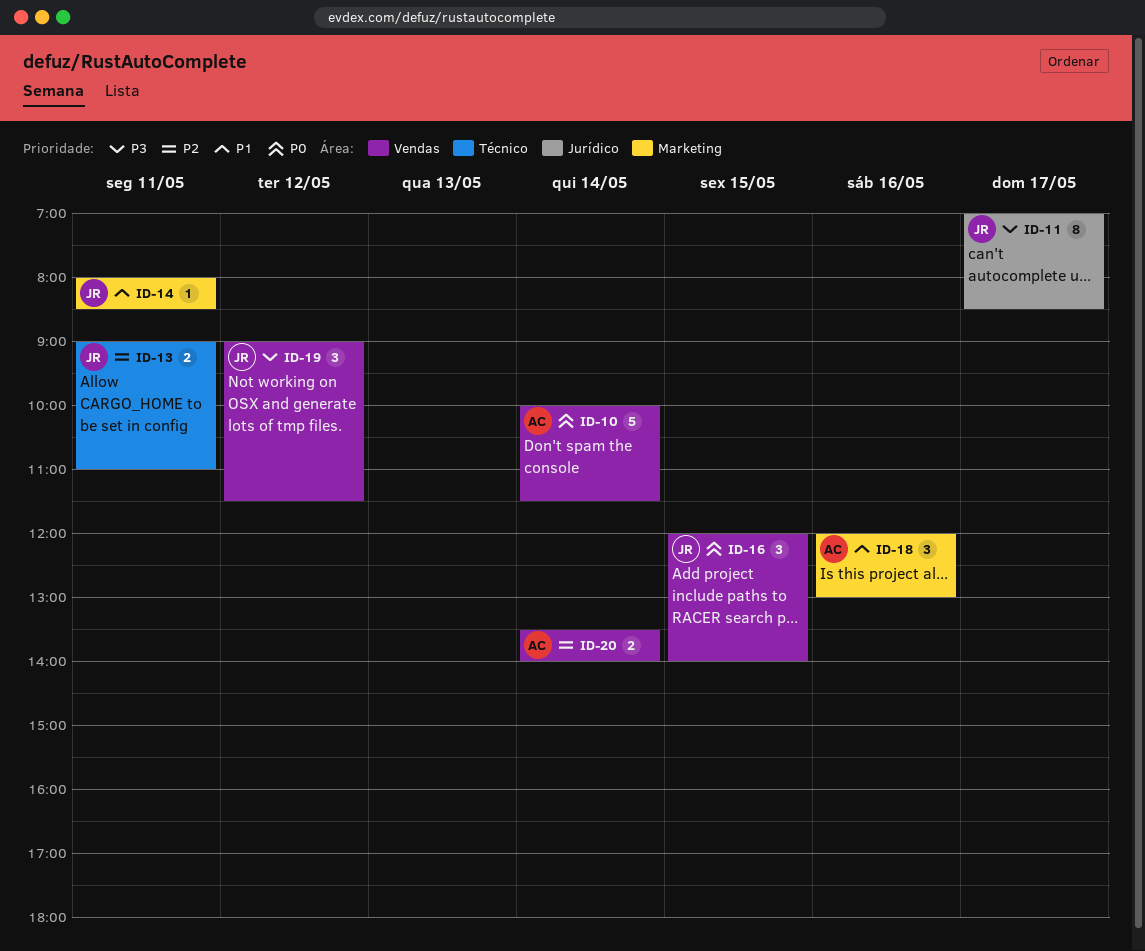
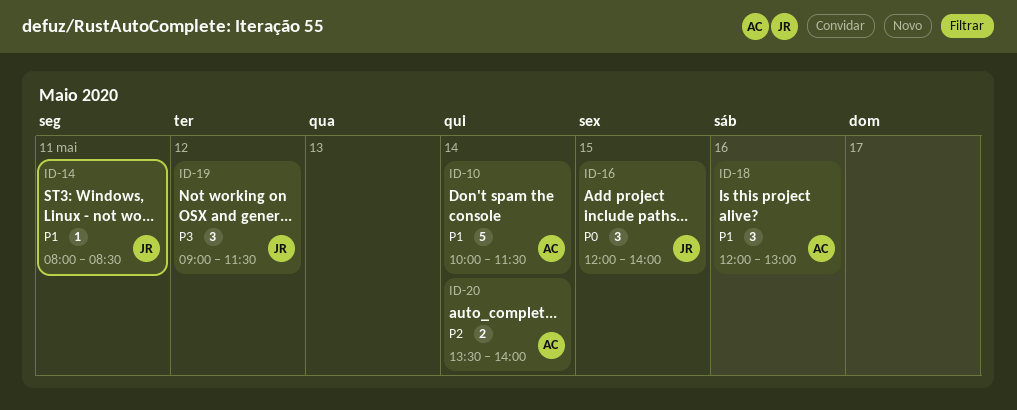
ID-10, priority: P0 -> P1
ID-11: present -> none
ID-13: present -> none

